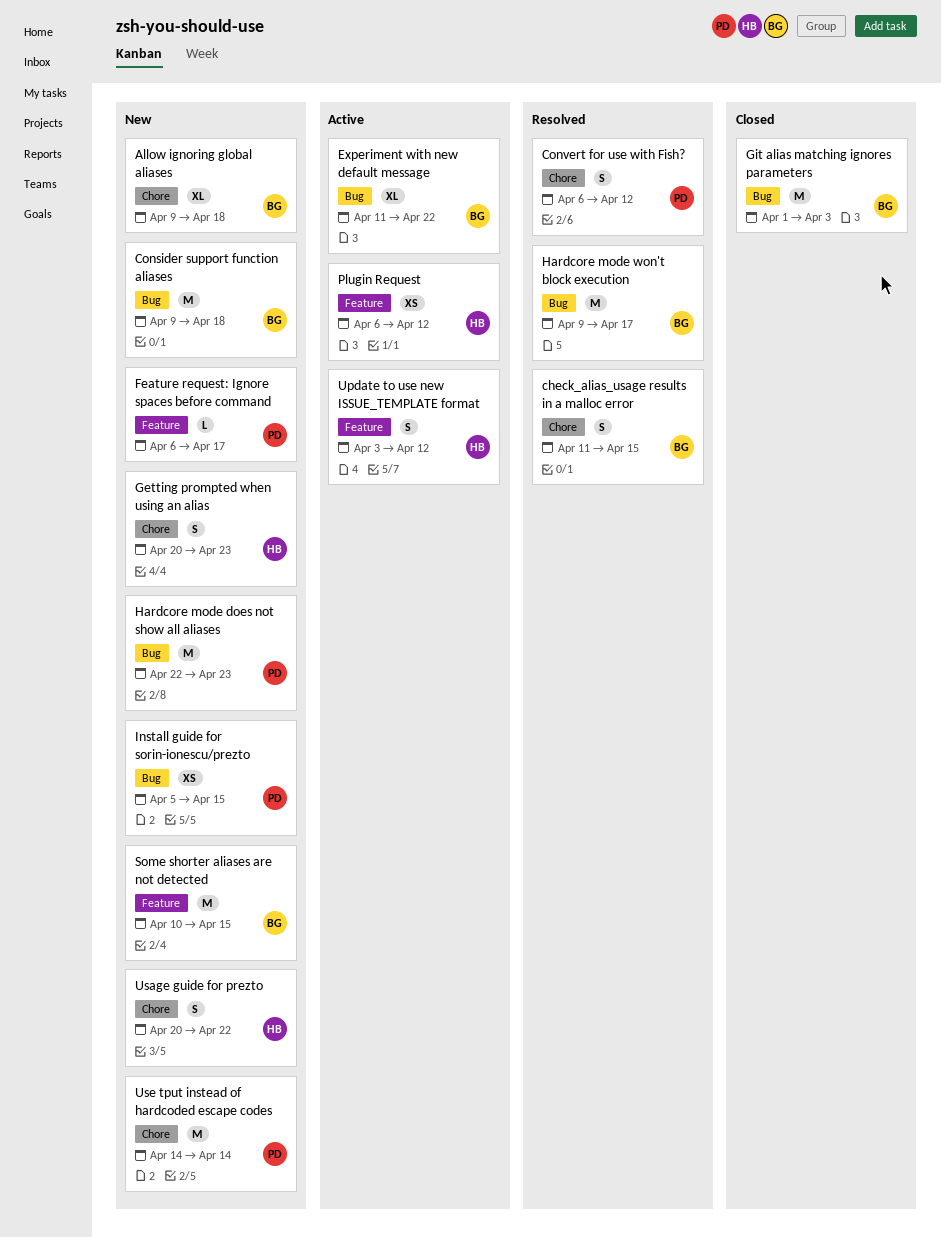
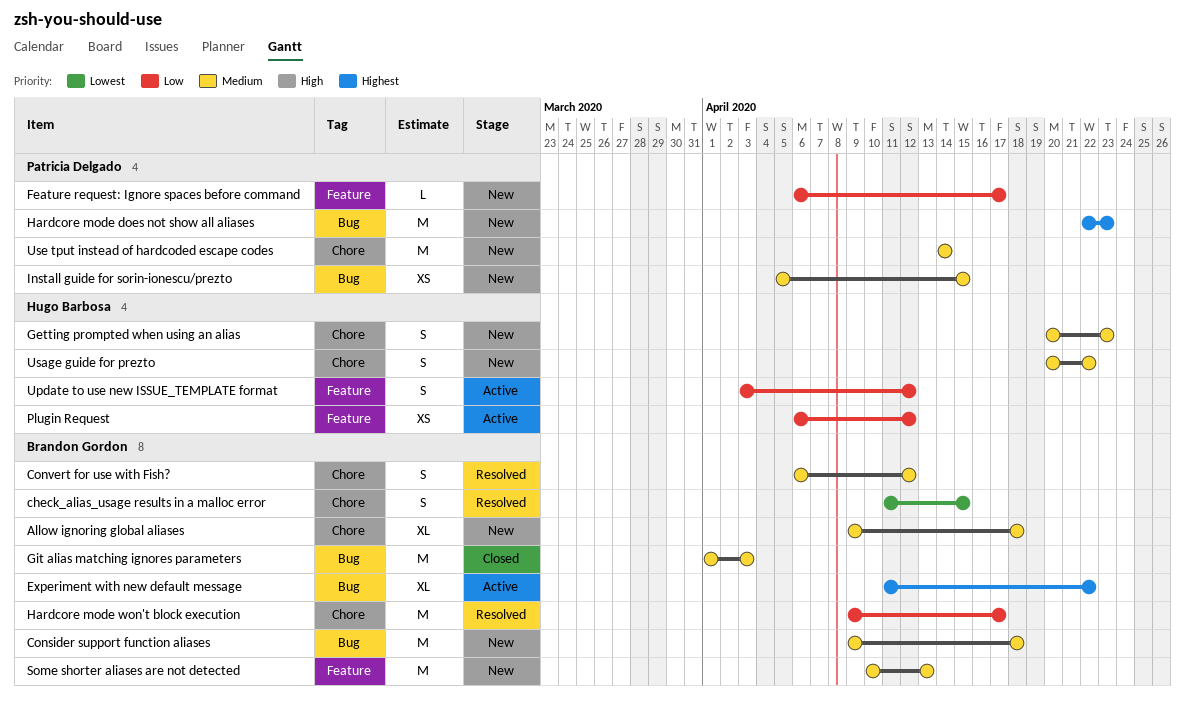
Convert for use with Fish?, owner: Patricia Delgado -> Brandon Gordon
Hardcore mode won't block execution, label: Bug -> Chore
Some shorter aliases are not detected, due: Apr 15 -> Apr 13

